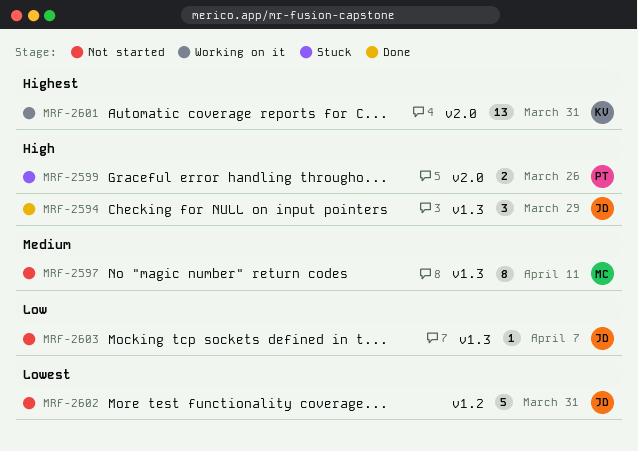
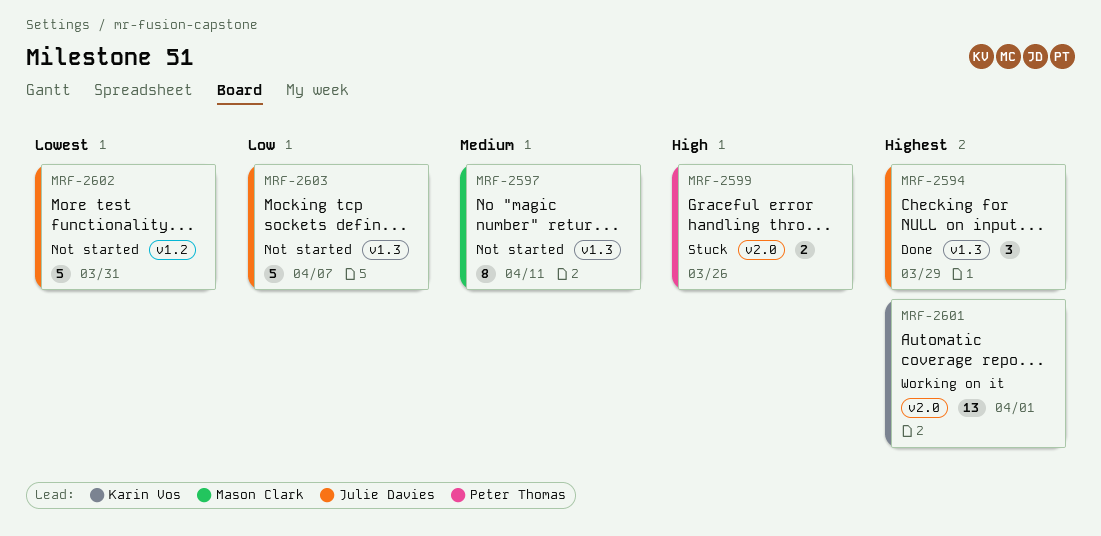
MRF-2594, priority: High -> Highest
MRF-2601, due: Mar 31 -> Apr 1
MRF-2603, estimate: 1 -> 5

